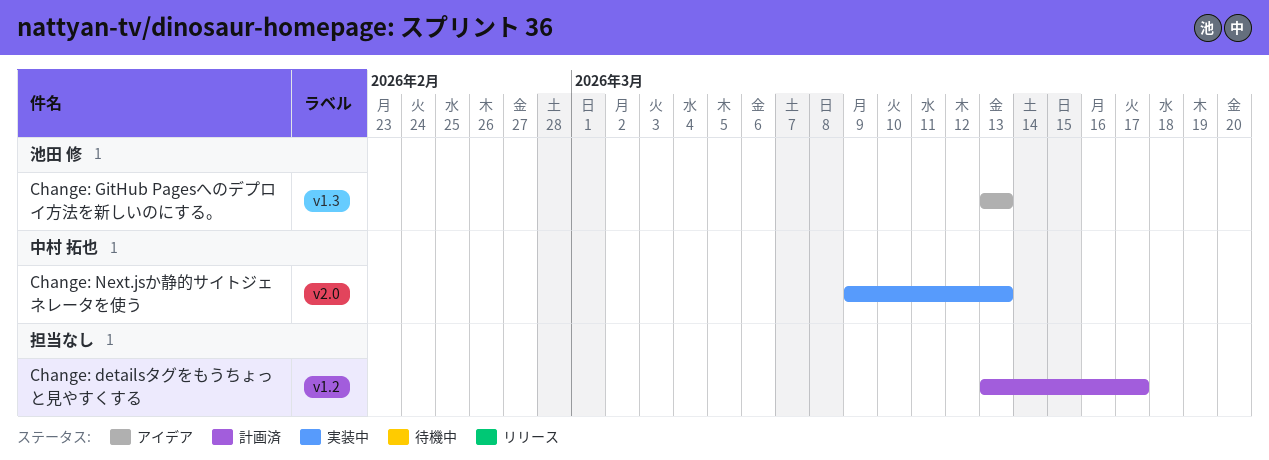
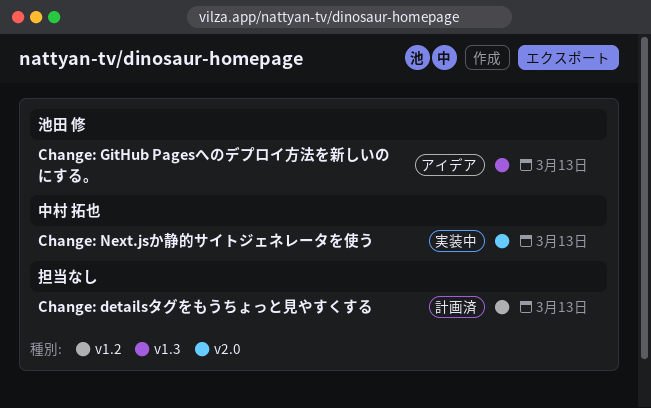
Change: detailsタグをもうちょっと見やすくする, due: Mar 17 -> Mar 13

